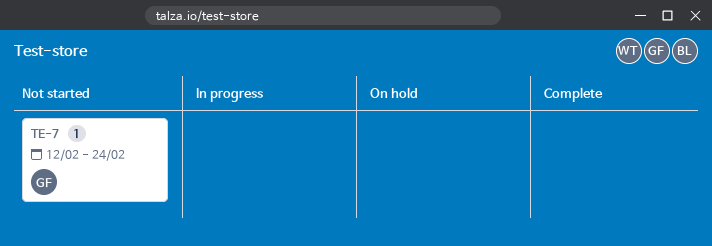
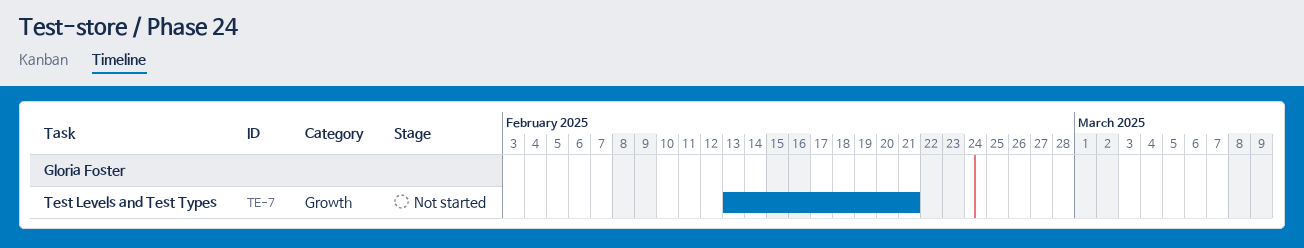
TE-7, start: Feb 12 -> Feb 13
TE-7, due: Feb 24 -> Feb 21

